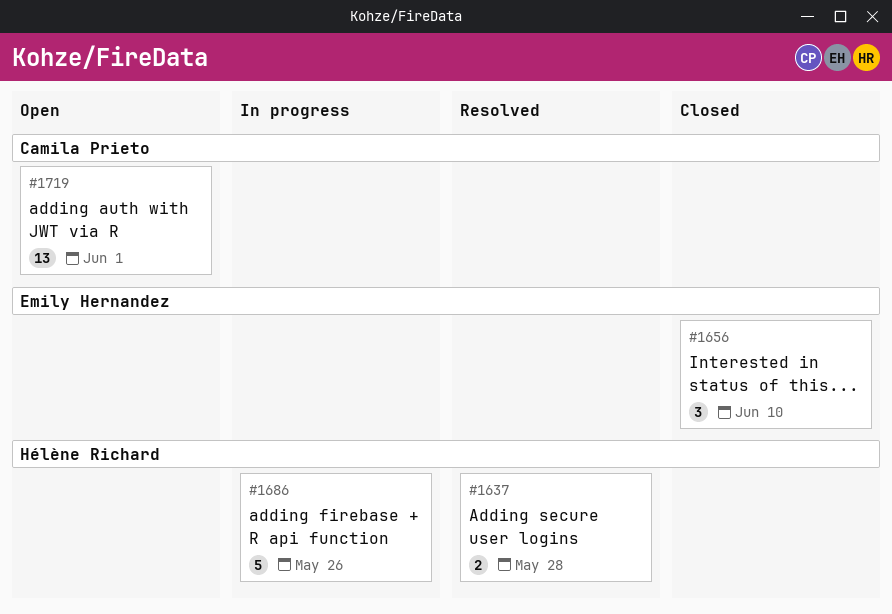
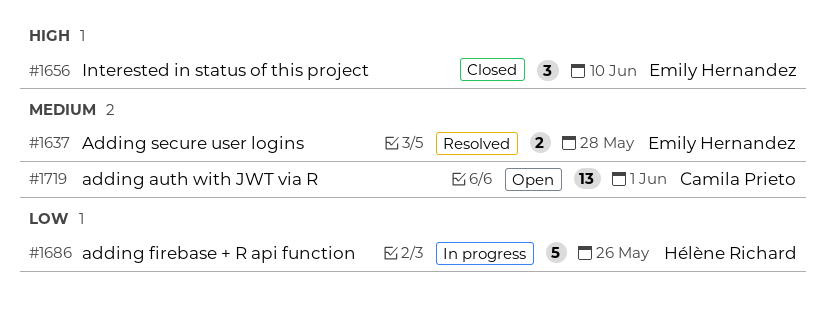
#1637, owner: Hélène Richard -> Emily Hernandez

